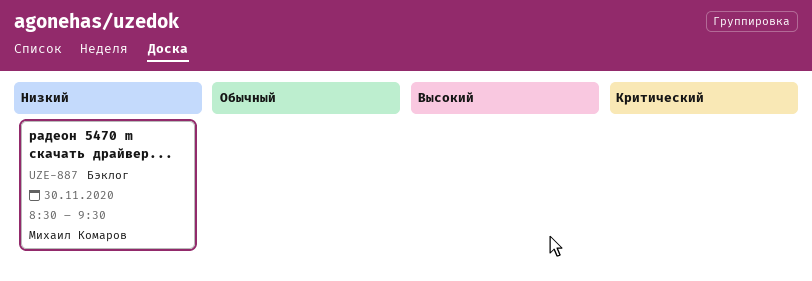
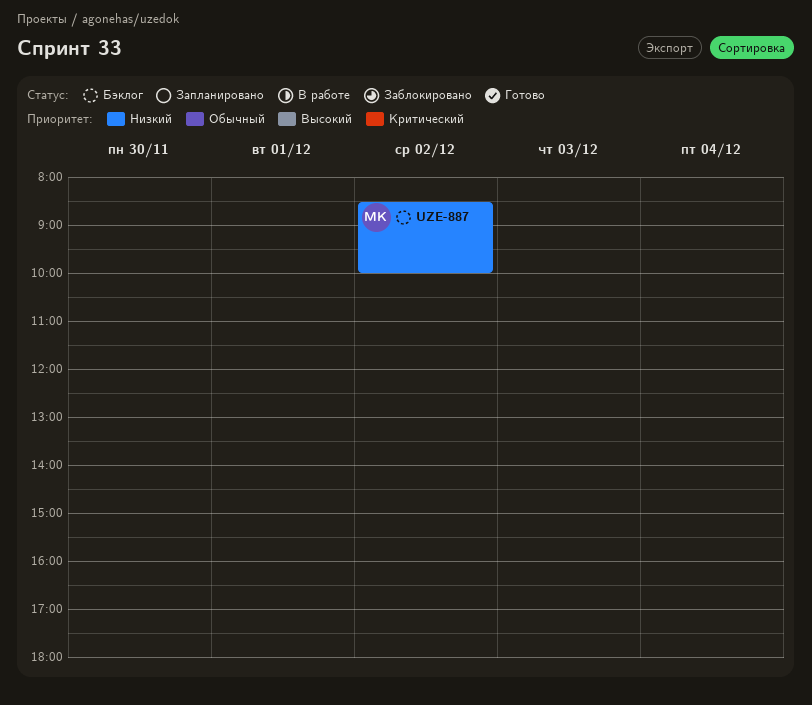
UZE-887, day: Nov 30 -> Dec 2
UZE-887, ends: 09:30 -> 10:00

